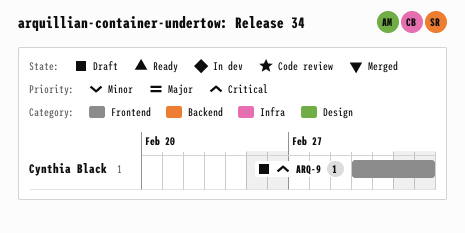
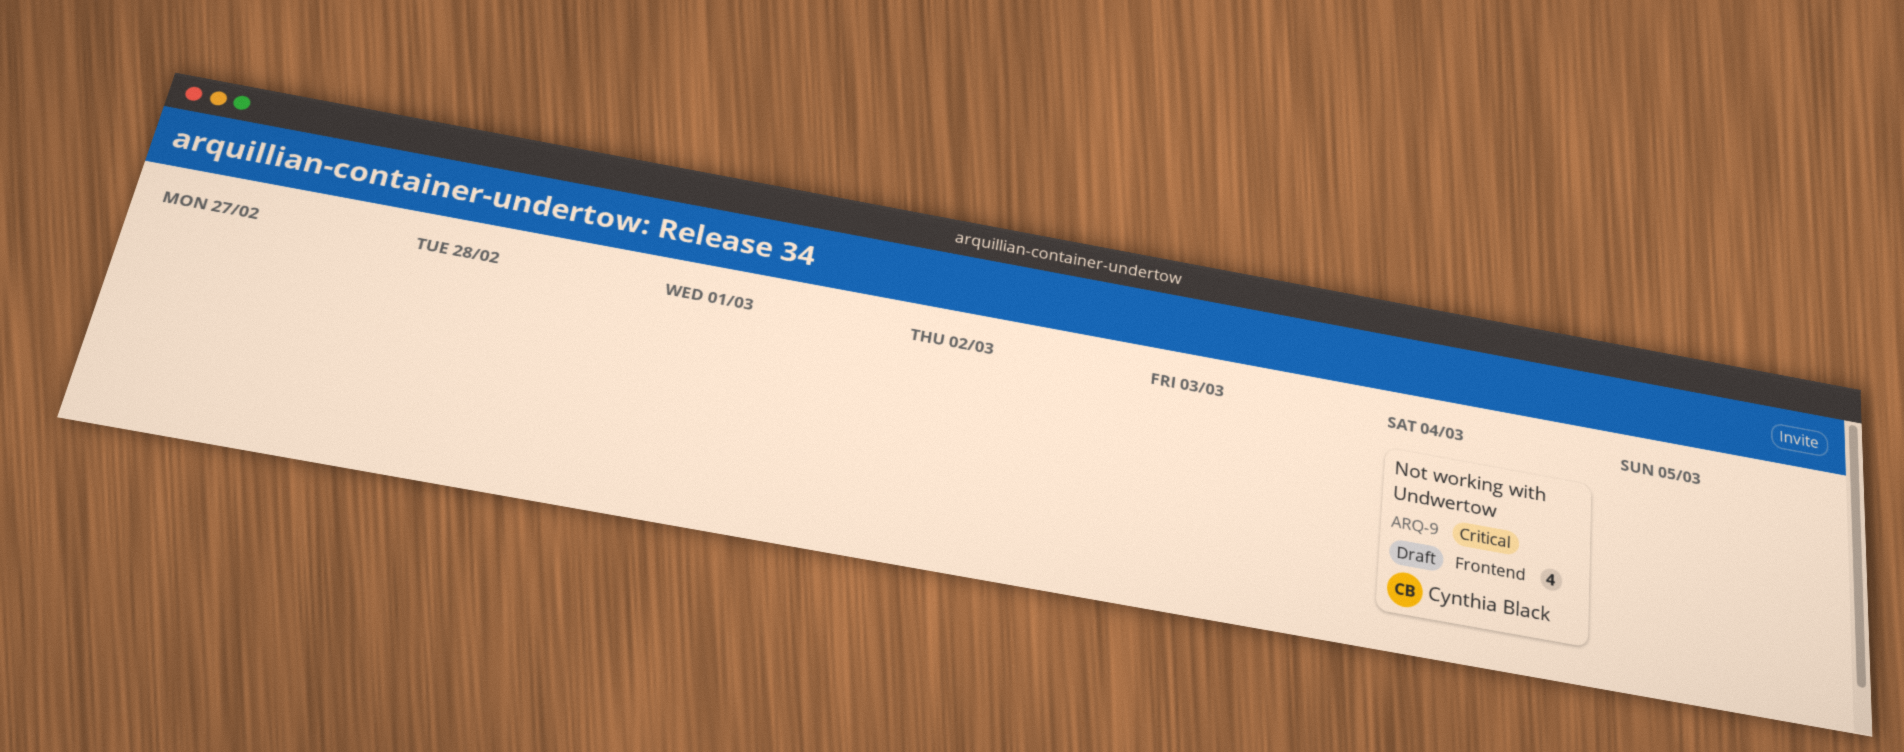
ARQ-9, estimate: 1 -> 4
ARQ-9, due: Mar 5 -> Mar 4

